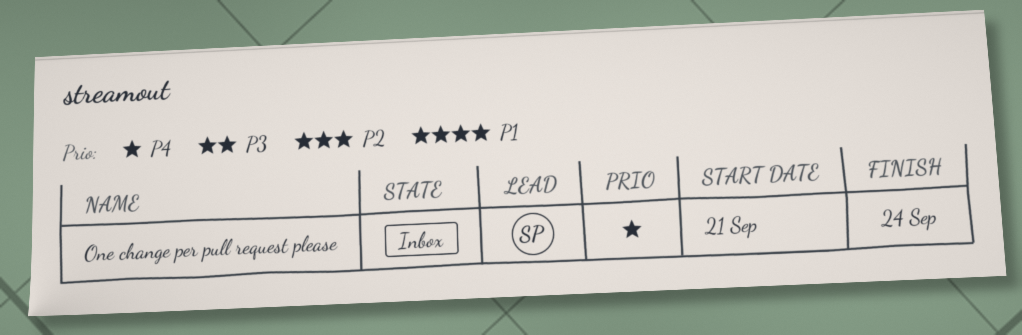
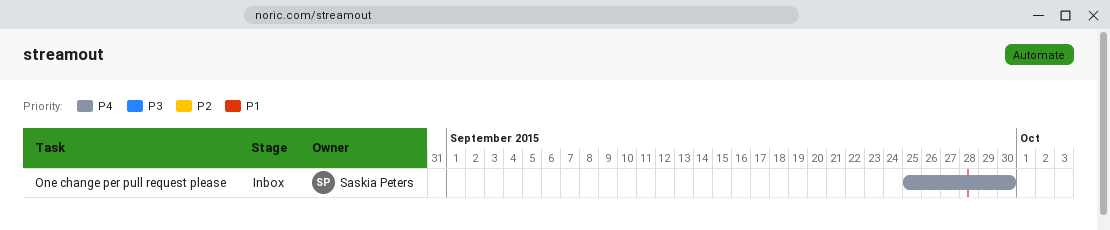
One change per pull request please, start: Sep 21 -> Sep 25
One change per pull request please, due: Sep 24 -> Sep 30

